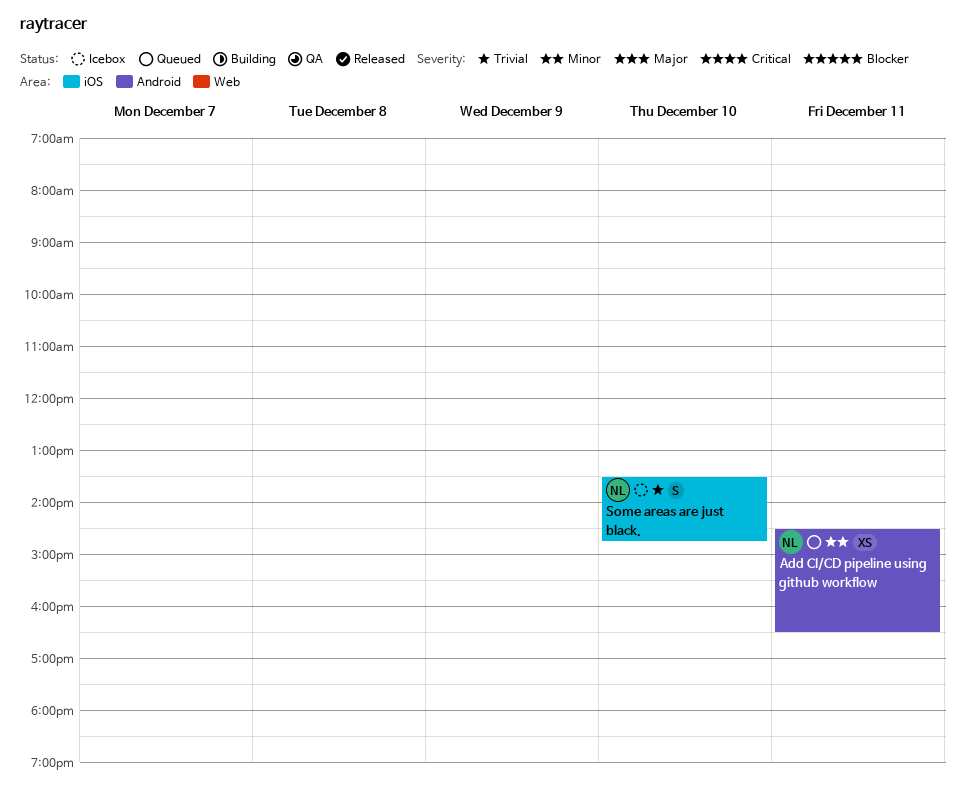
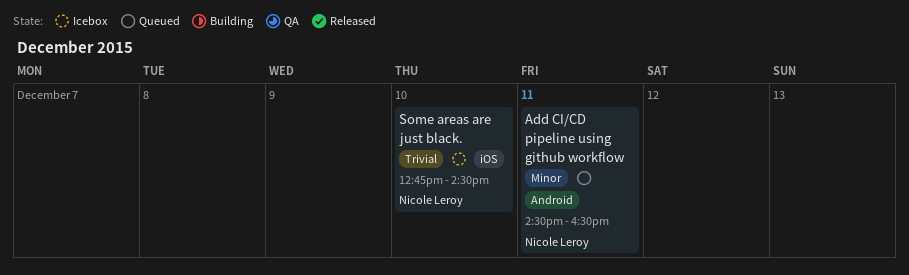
Some areas are just black., begins: 13:30 -> 12:45
Some areas are just black., ends: 14:45 -> 14:30

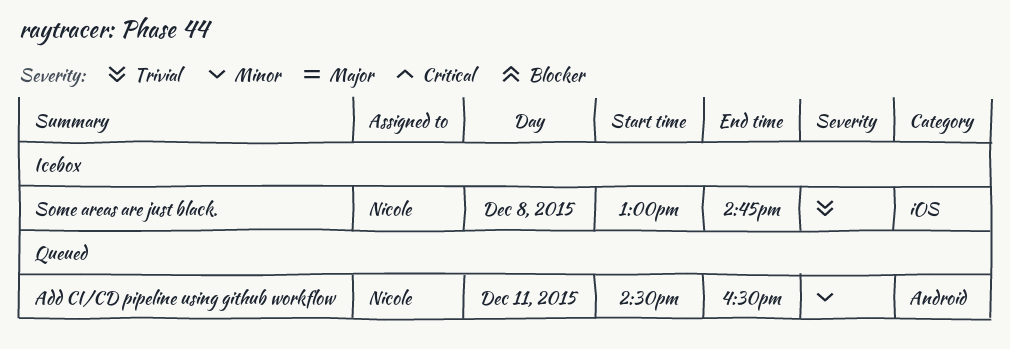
Some areas are just black., day: Dec 10 -> Dec 8
Some areas are just black., begins: 12:45 -> 13:00
Some areas are just black., ends: 14:30 -> 14:45

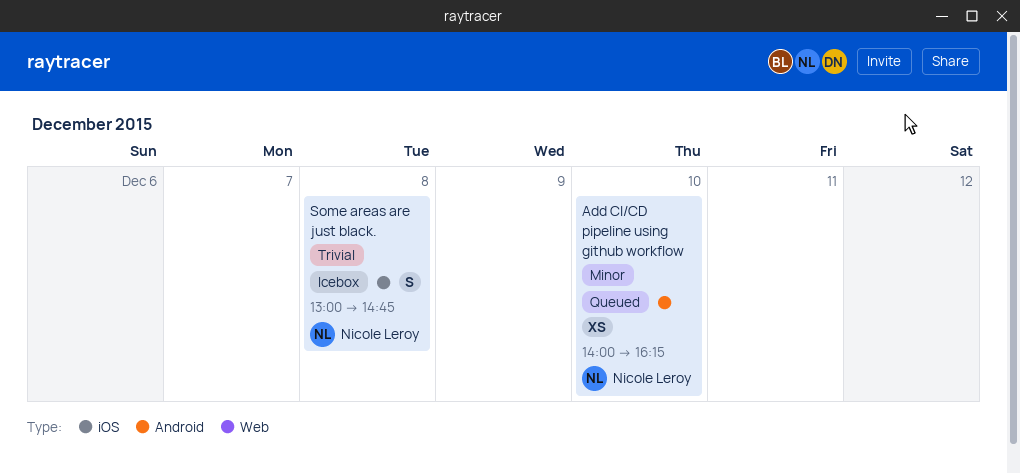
Add CI/CD pipeline using github workflow, day: Dec 11 -> Dec 10
Add CI/CD pipeline using github workflow, begins: 14:30 -> 14:00
Add CI/CD pipeline using github workflow, ends: 16:30 -> 16:15

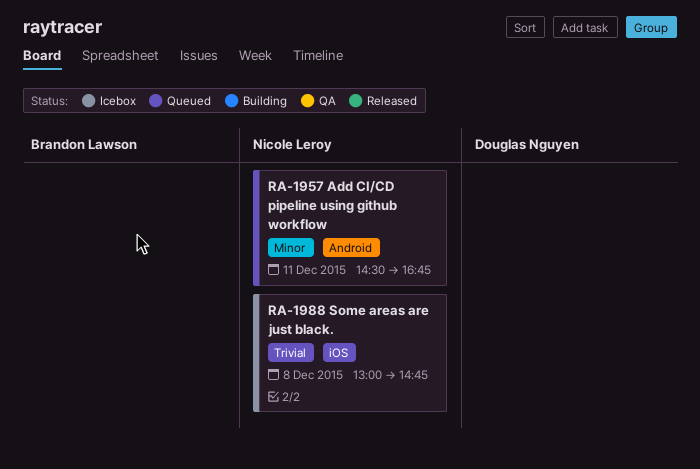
Add CI/CD pipeline using github workflow, day: Dec 10 -> Dec 11
Add CI/CD pipeline using github workflow, begins: 14:00 -> 14:30
Add CI/CD pipeline using github workflow, ends: 16:15 -> 16:45

